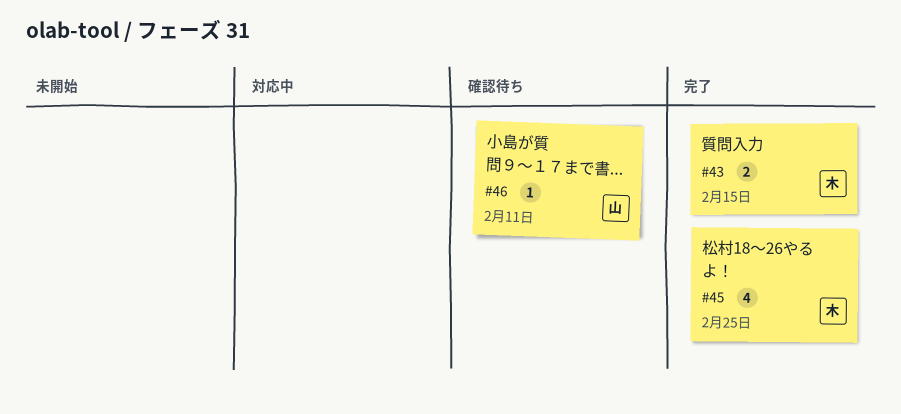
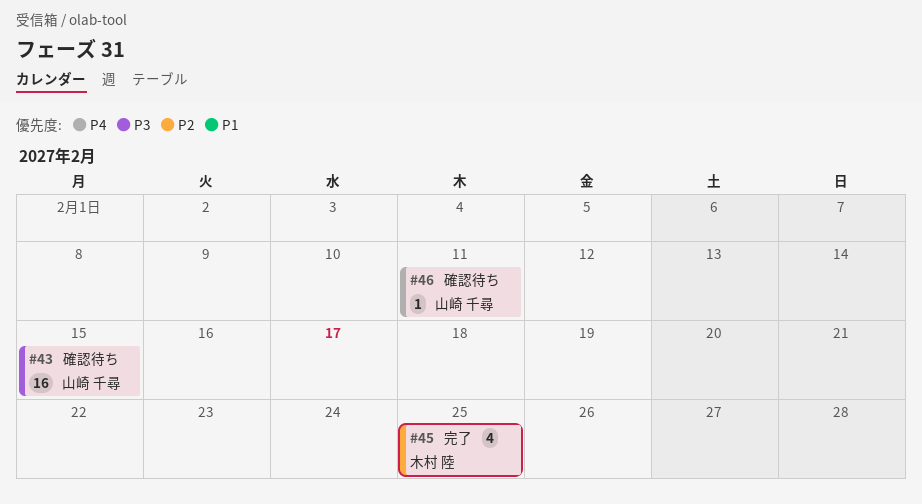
#43, status: 完了 -> 確認待ち
#43, owner: 木村 陸 -> 山崎 千尋
#43, estimate: 2 -> 16

